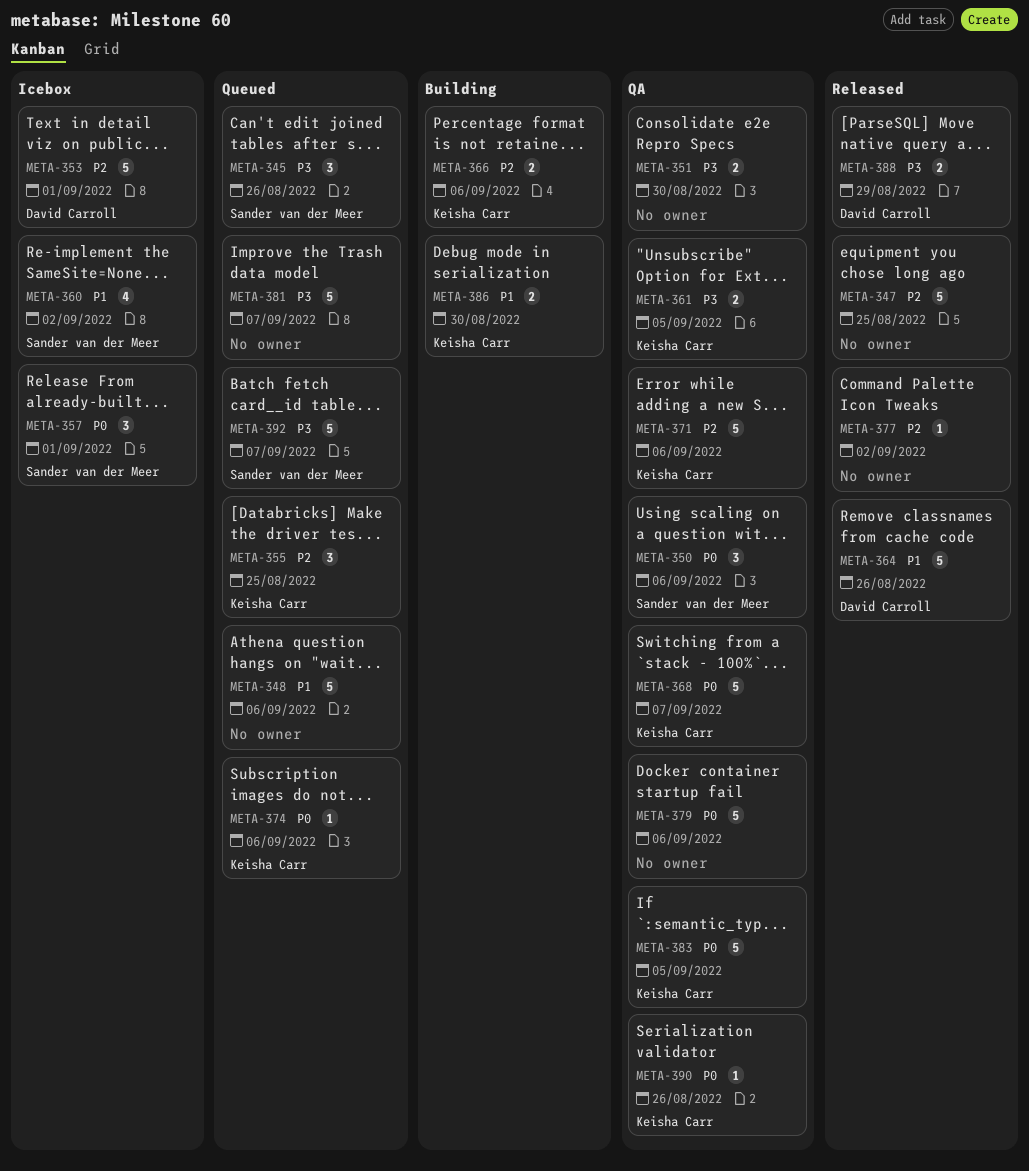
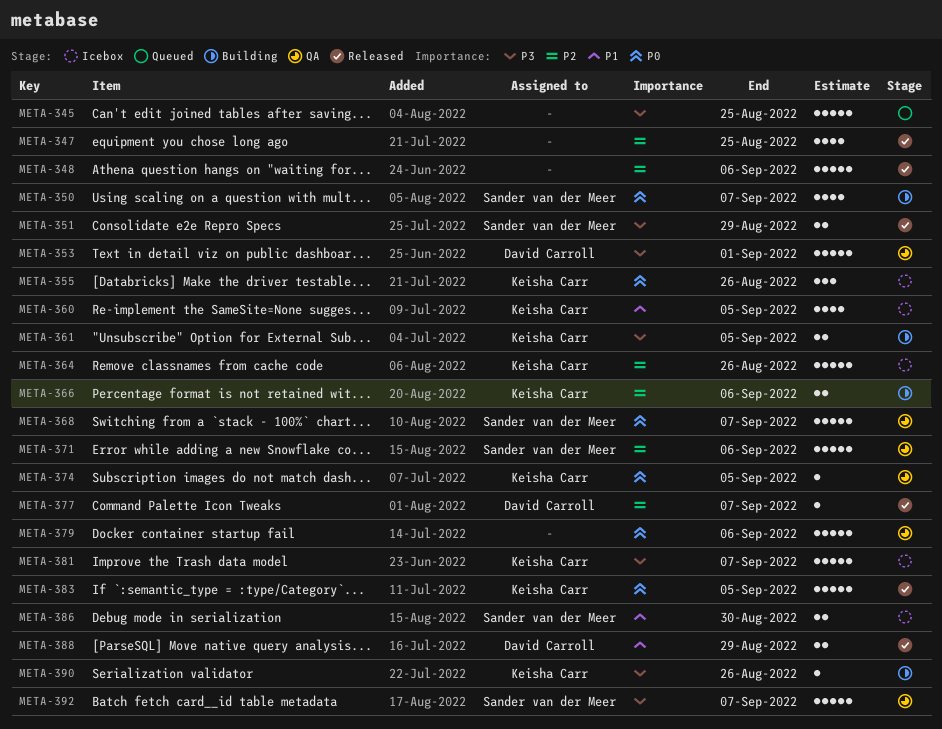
META-345, owner: Sander van der Meer -> none
META-345, estimate: 3 -> 5
META-345, due: Aug 26 -> Aug 25
META-347, estimate: 5 -> 4
META-348, status: Queued -> Released
META-348, priority: P1 -> P2
META-350, status: QA -> Building
META-350, estimate: 3 -> 4
META-350, due: Sep 6 -> Sep 7
META-351, status: QA -> Released
META-351, owner: none -> Sander van der Meer
META-351, due: Aug 30 -> Aug 29
META-353, status: Icebox -> QA
META-353, priority: P2 -> P3
META-355, status: Queued -> Icebox
META-355, priority: P2 -> P0
META-355, due: Aug 25 -> Aug 26
META-357: present -> none
META-360, owner: Sander van der Meer -> Keisha Carr
META-360, due: Sep 2 -> Sep 5
META-361, status: QA -> Building
META-364, status: Released -> Icebox
META-364, owner: David Carroll -> Keisha Carr
META-364, priority: P1 -> P2
META-368, owner: Keisha Carr -> Sander van der Meer
META-371, owner: Keisha Carr -> Sander van der Meer
META-374, status: Queued -> QA
META-374, due: Sep 6 -> Sep 5
META-377, owner: none -> David Carroll
META-377, due: Sep 2 -> Sep 7
META-381, status: Queued -> Icebox
META-381, owner: none -> Keisha Carr
META-383, status: QA -> Released
META-386, status: Building -> Icebox
META-386, owner: Keisha Carr -> Sander van der Meer
META-388, priority: P3 -> P1
META-390, status: QA -> Building
META-390, priority: P0 -> P3
META-392, status: Queued -> QA

